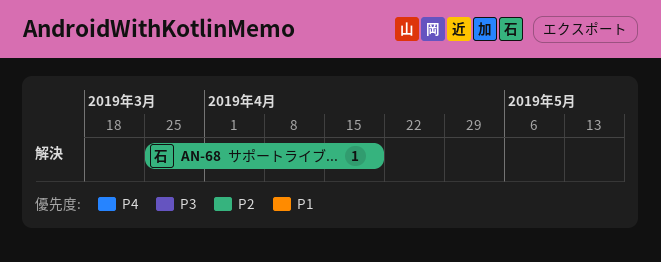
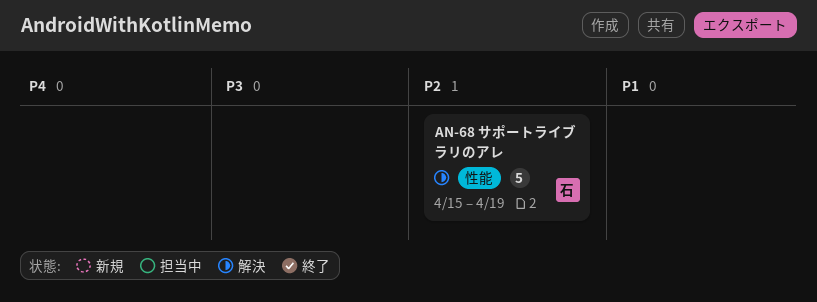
AN-68, estimate: 1 -> 5
AN-68, start: Mar 25 -> Apr 15

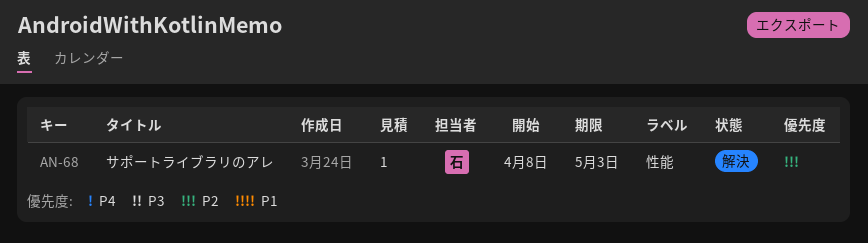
AN-68, estimate: 5 -> 1
AN-68, start: Apr 15 -> Apr 8
AN-68, due: Apr 19 -> May 3

